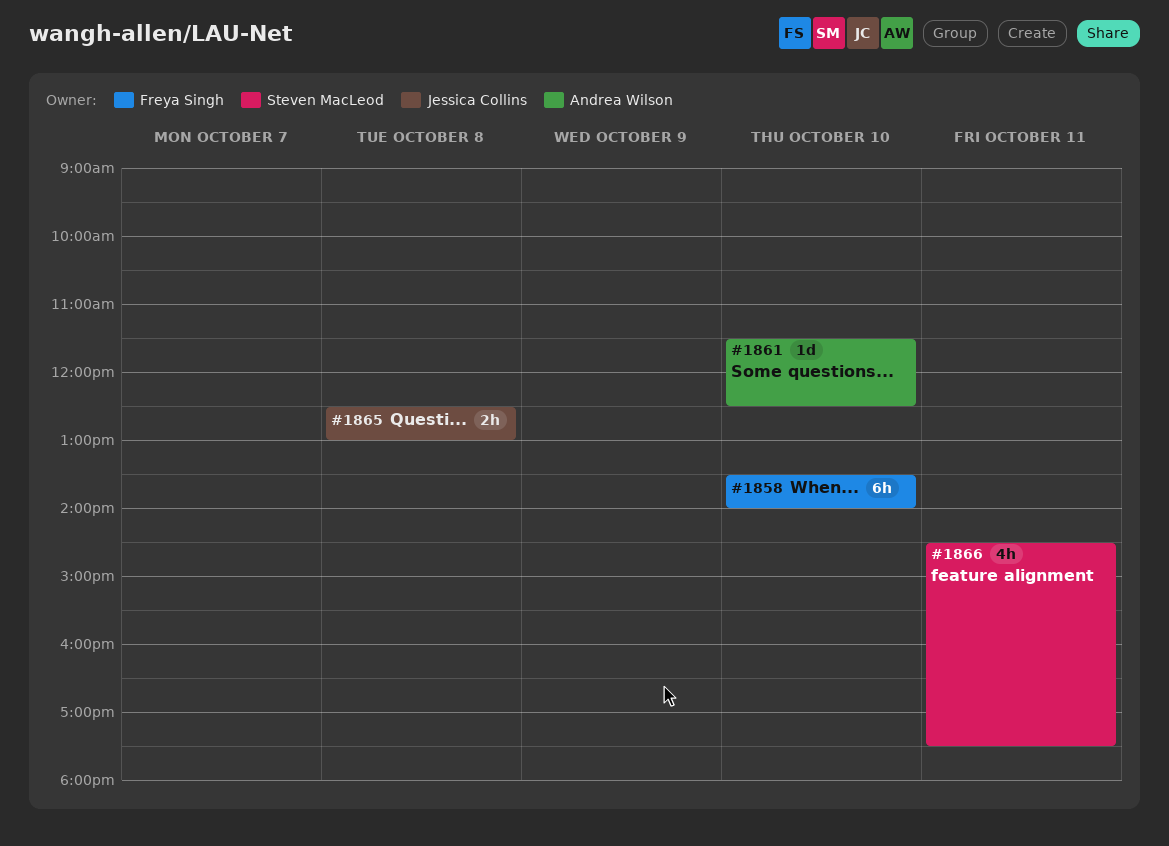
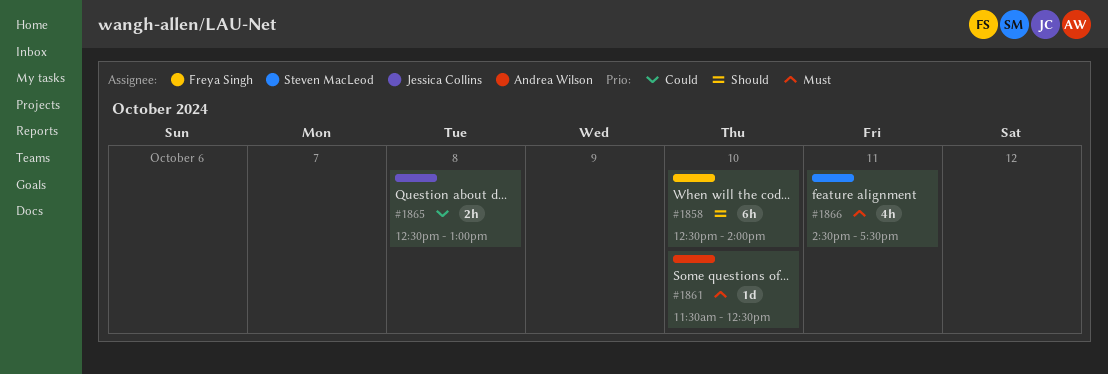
#1858, begins: 13:30 -> 12:30

